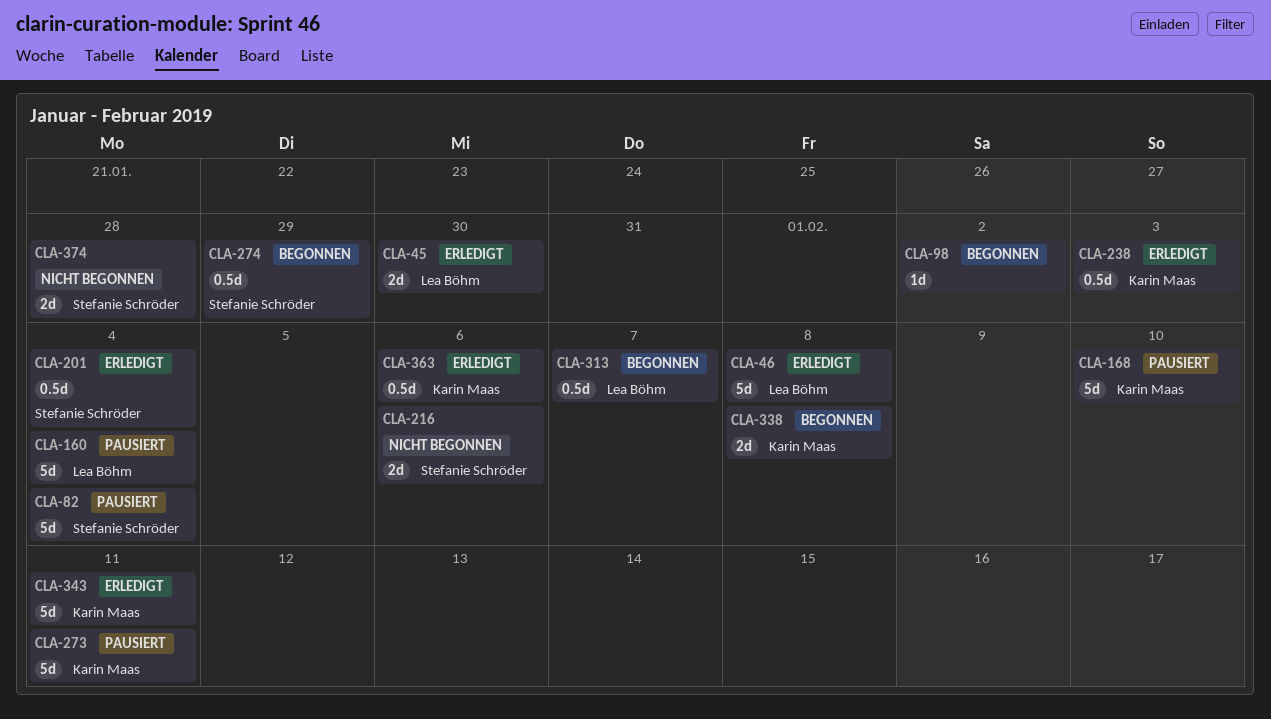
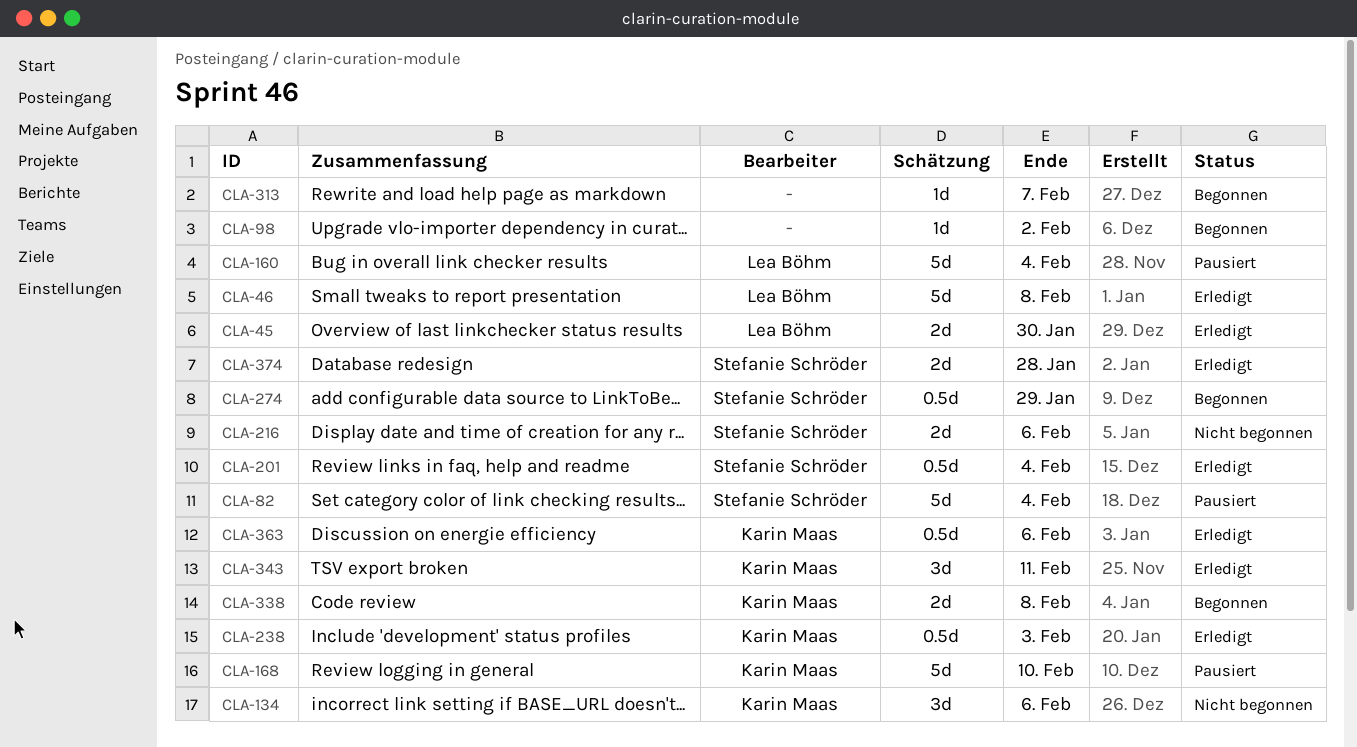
CLA-134: none -> present
CLA-273: present -> none
CLA-313, owner: Lea Böhm -> none
CLA-313, estimate: 0.5d -> 1d
CLA-343, estimate: 5d -> 3d
CLA-374, status: Nicht begonnen -> Erledigt

